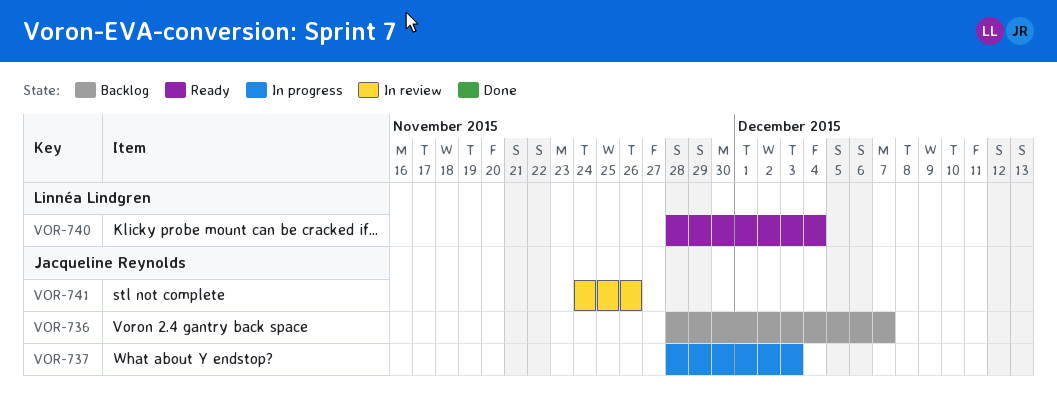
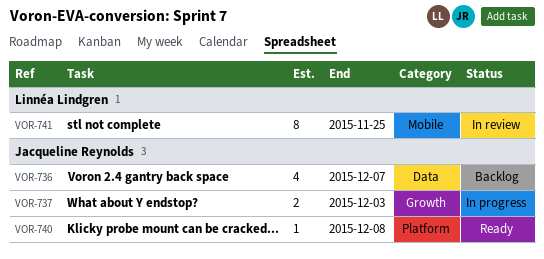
VOR-740, owner: Linnéa Lindgren -> Jacqueline Reynolds
VOR-740, due: Dec 4 -> Dec 8
VOR-741, owner: Jacqueline Reynolds -> Linnéa Lindgren
VOR-741, due: Nov 26 -> Nov 25

